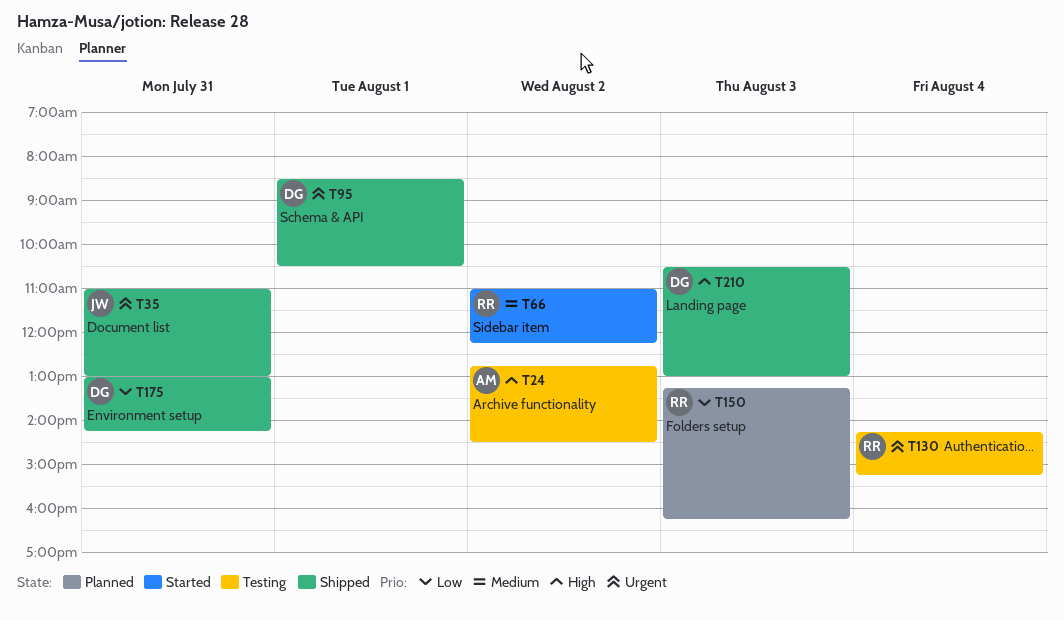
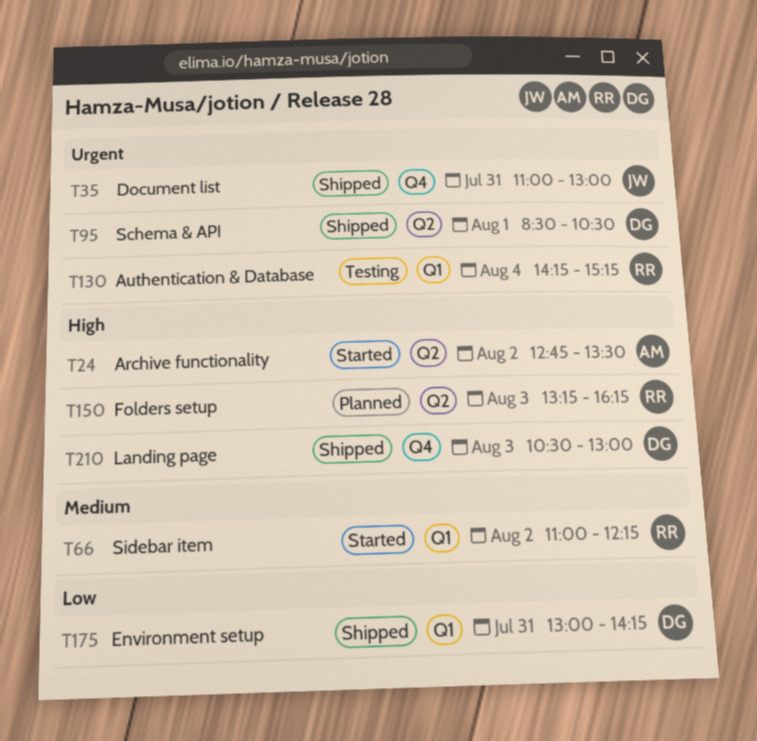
T24, status: Testing -> Started
T24, ends: 14:30 -> 13:30
T150, priority: Low -> High

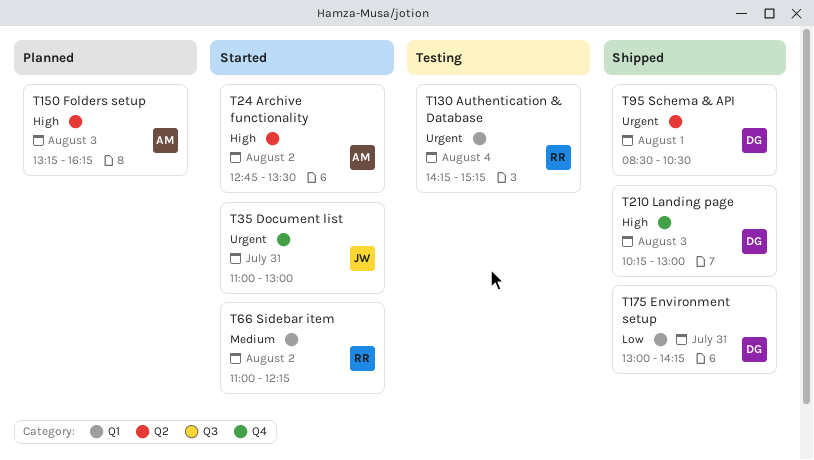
T35, status: Shipped -> Started
T150, owner: RR -> AM
T210, begins: 10:30 -> 10:15

